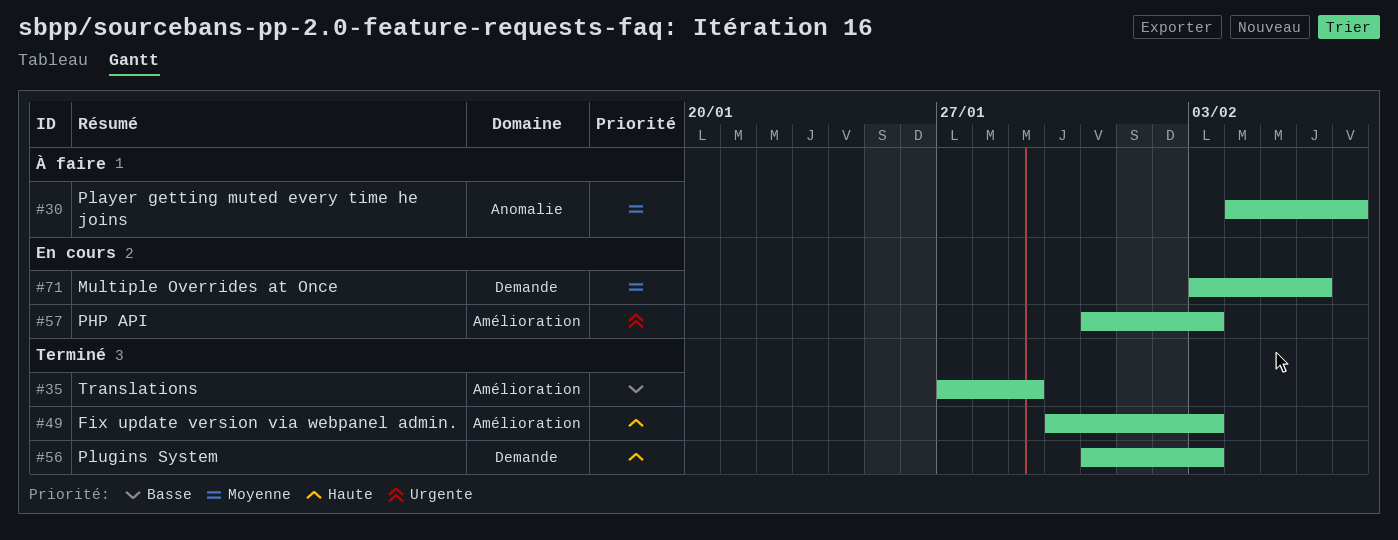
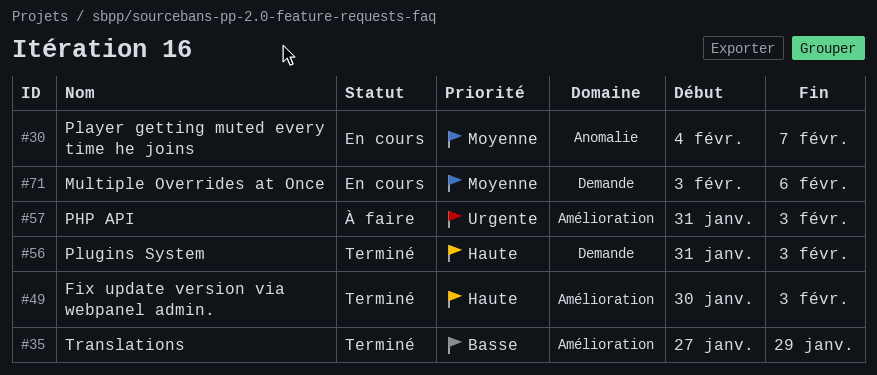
#30, status: À faire -> En cours
#57, status: En cours -> À faire

